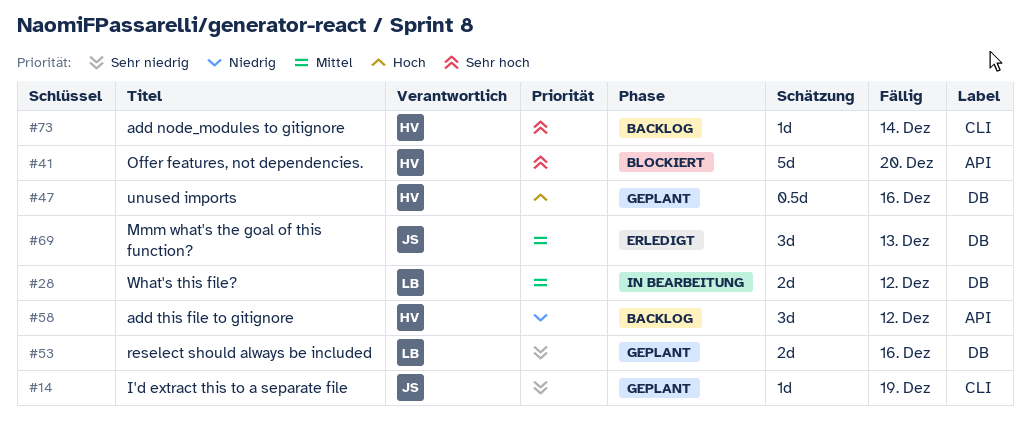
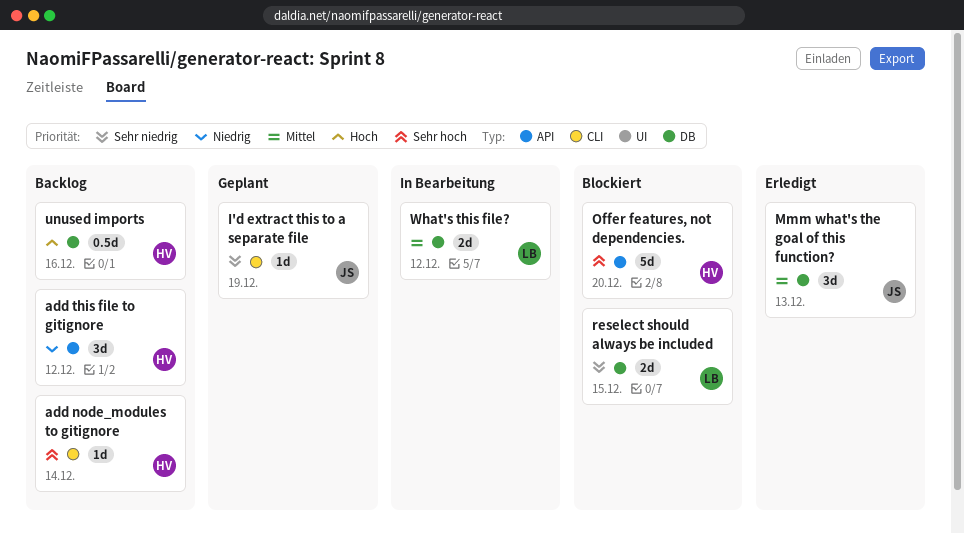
reselect should always be included, status: Geplant -> Blockiert
reselect should always be included, due: Dec 16 -> Dec 15
unused imports, status: Geplant -> Backlog

